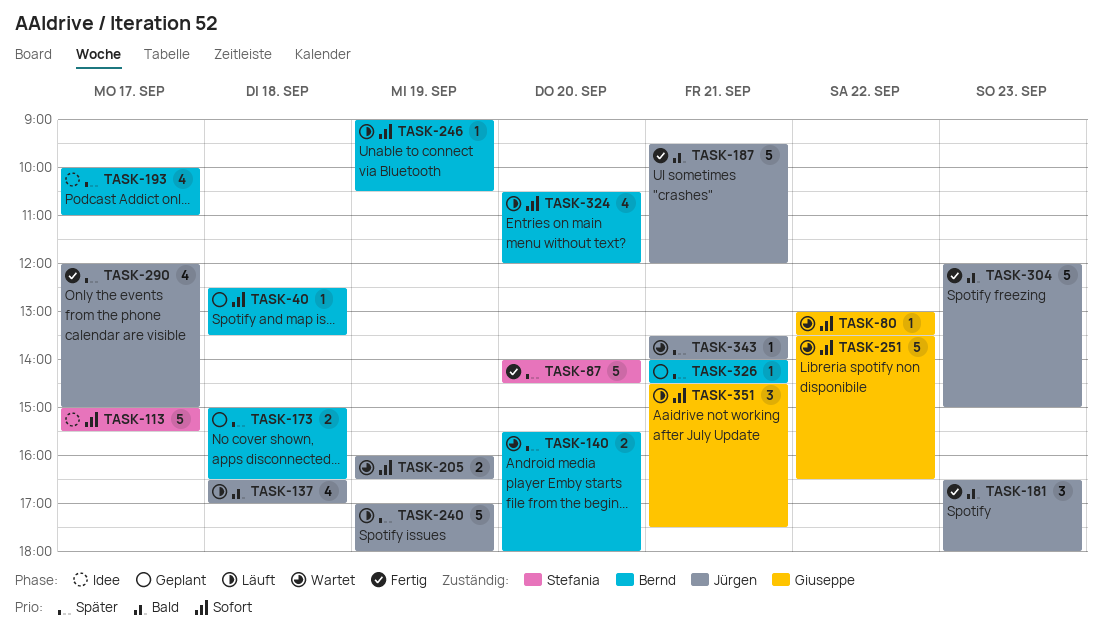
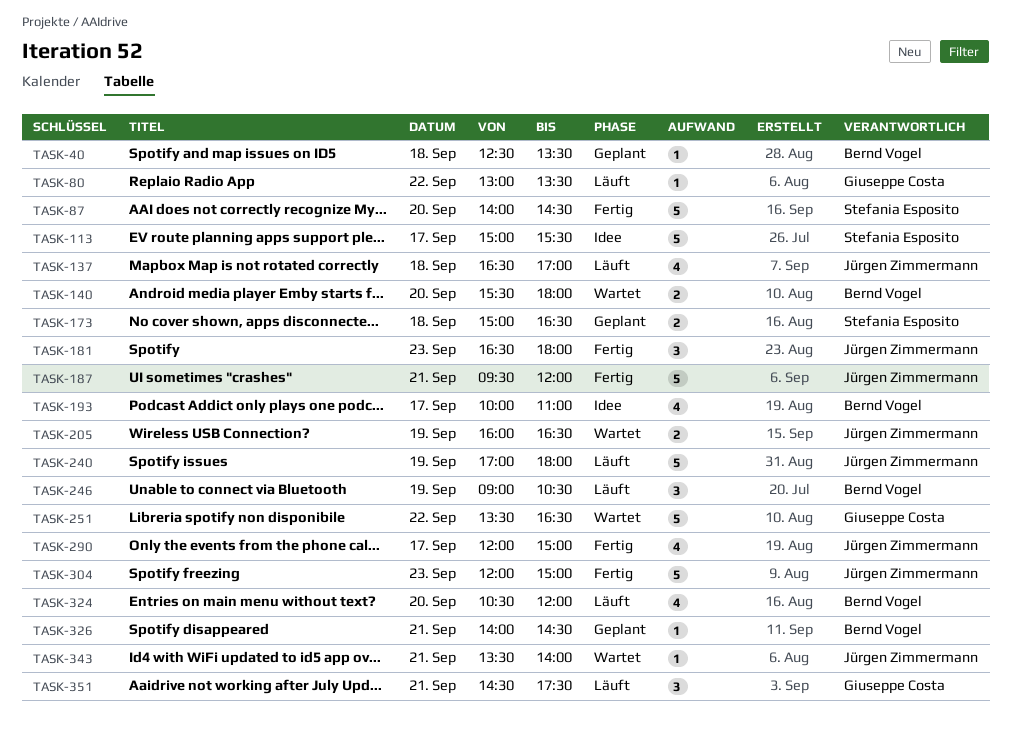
TASK-80, status: Wartet -> Läuft
TASK-173, owner: Bernd Vogel -> Stefania Esposito
TASK-246, estimate: 1 -> 3

